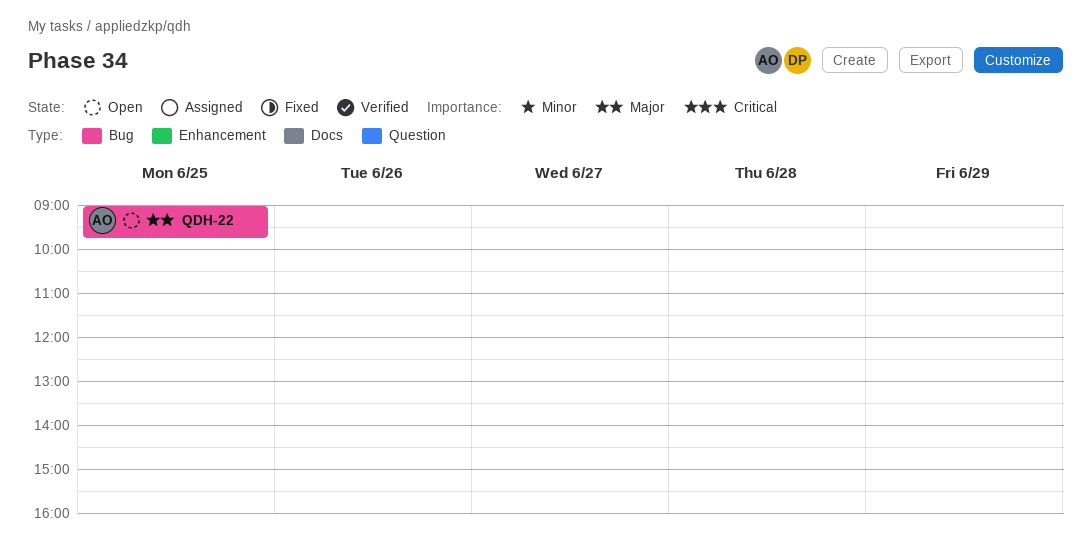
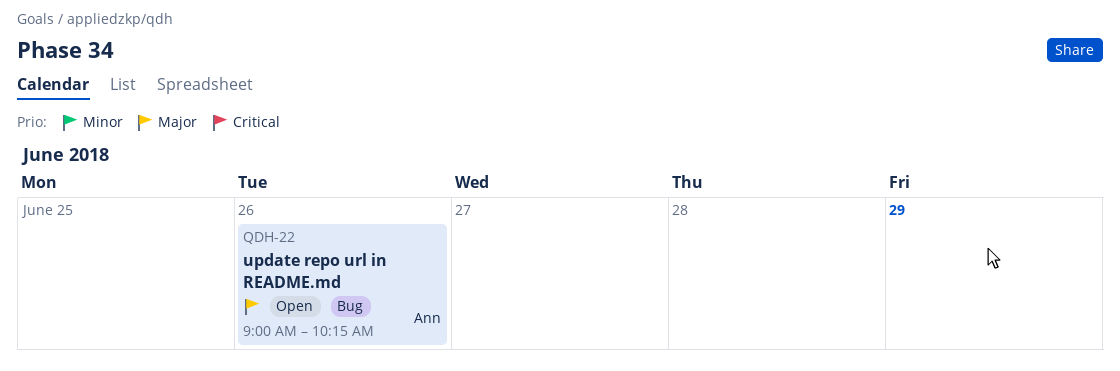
QDH-22, day: Jun 25 -> Jun 26
QDH-22, ends: 09:45 -> 10:15

